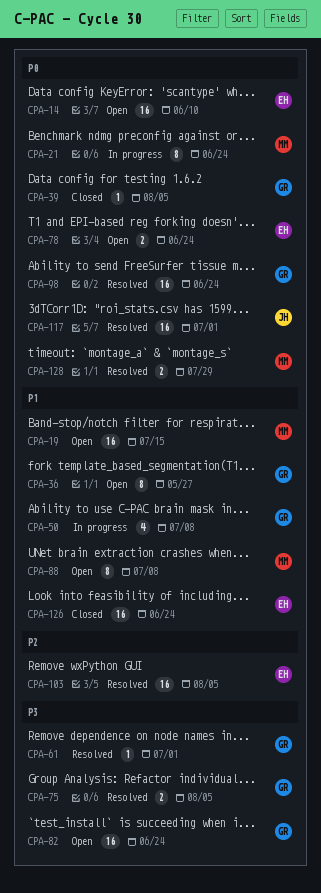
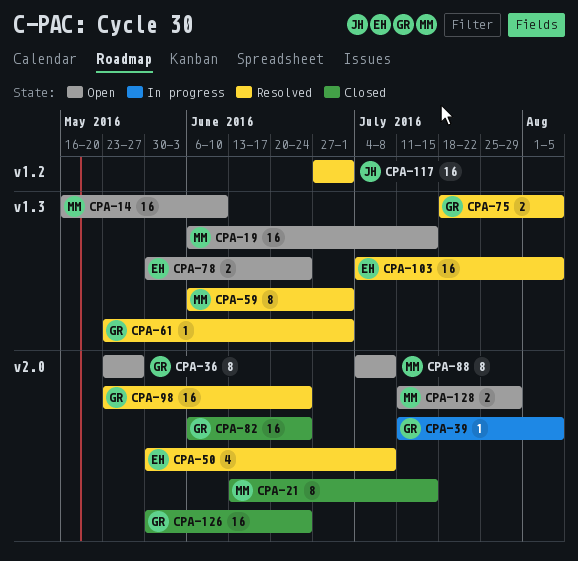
CPA-14, owner: EH -> MM
CPA-21, status: In progress -> Closed
CPA-21, due: Jun 24 -> Jul 15
CPA-39, status: Closed -> In progress
CPA-50, status: In progress -> Resolved
CPA-50, owner: GR -> EH
CPA-59: none -> present
CPA-82, status: Open -> Closed
CPA-126, owner: EH -> GR
CPA-128, status: Resolved -> Open

